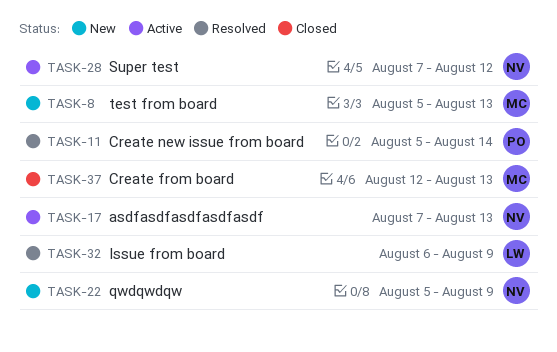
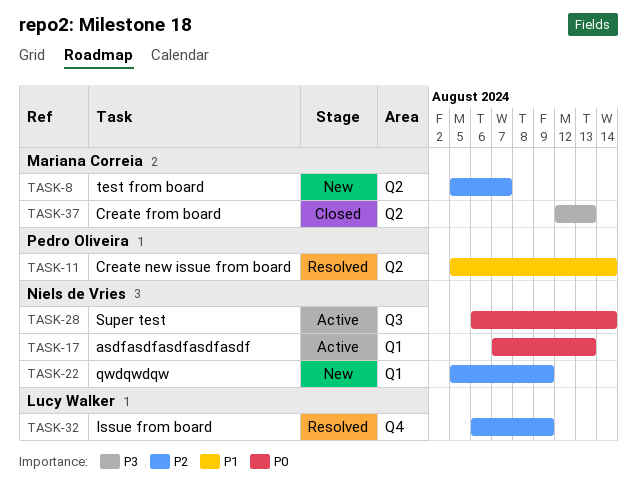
TASK-8, due: Aug 13 -> Aug 7
TASK-28, start: Aug 7 -> Aug 6
TASK-28, due: Aug 12 -> Aug 14

